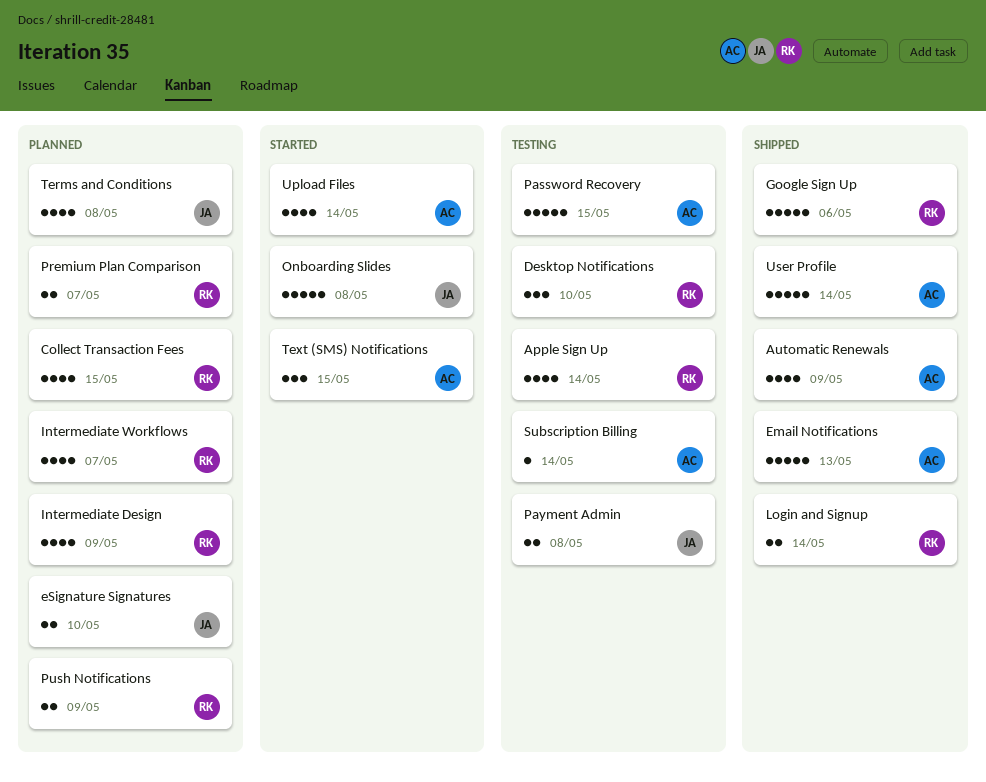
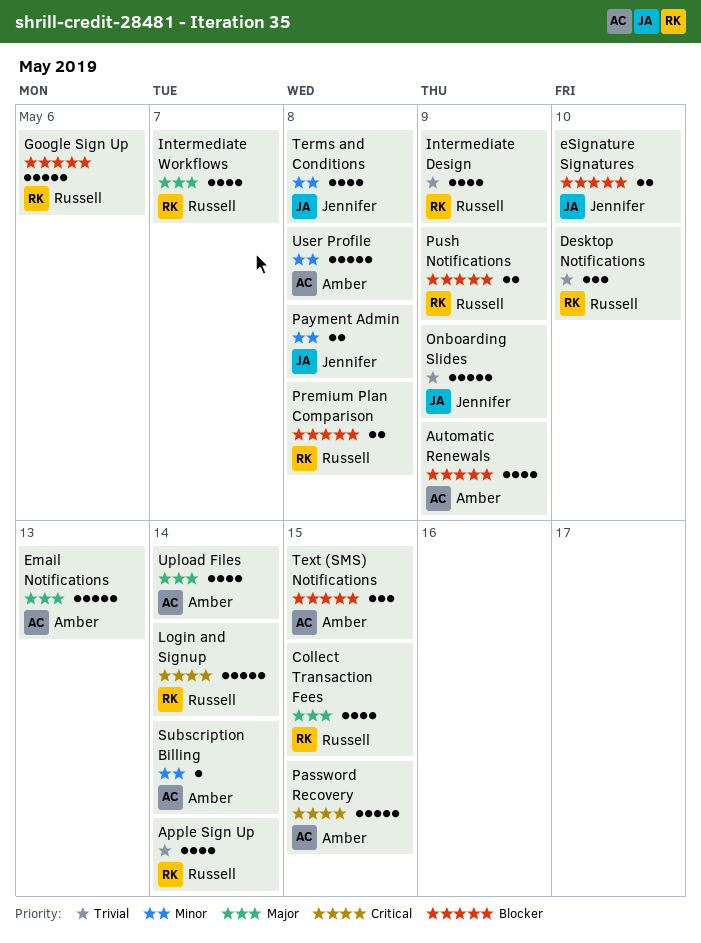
Login and Signup, estimate: 2 -> 5
Onboarding Slides, due: May 8 -> May 9
Premium Plan Comparison, due: May 7 -> May 8
User Profile, due: May 14 -> May 8

